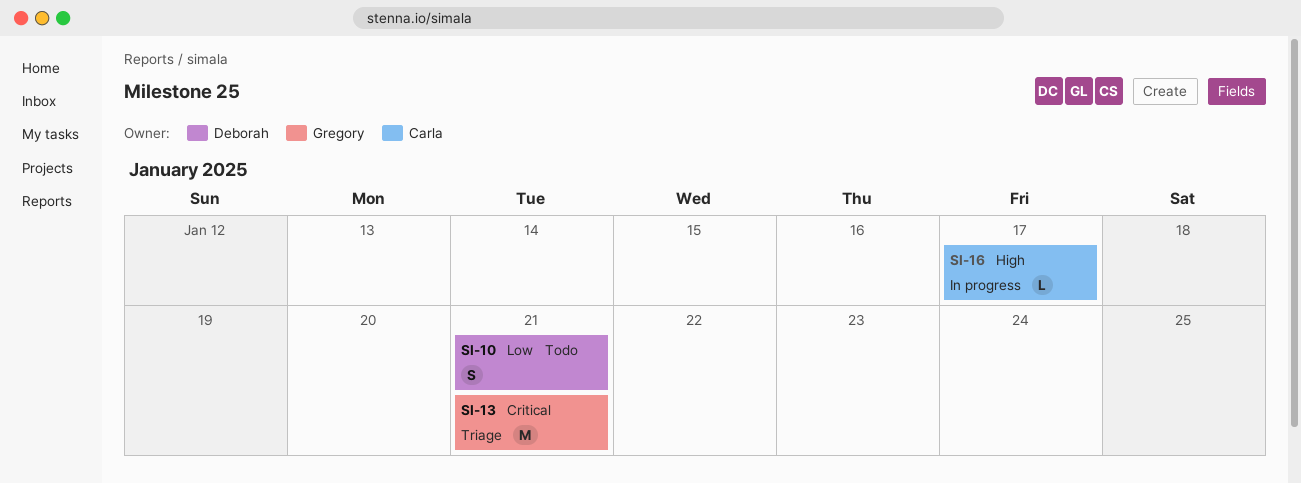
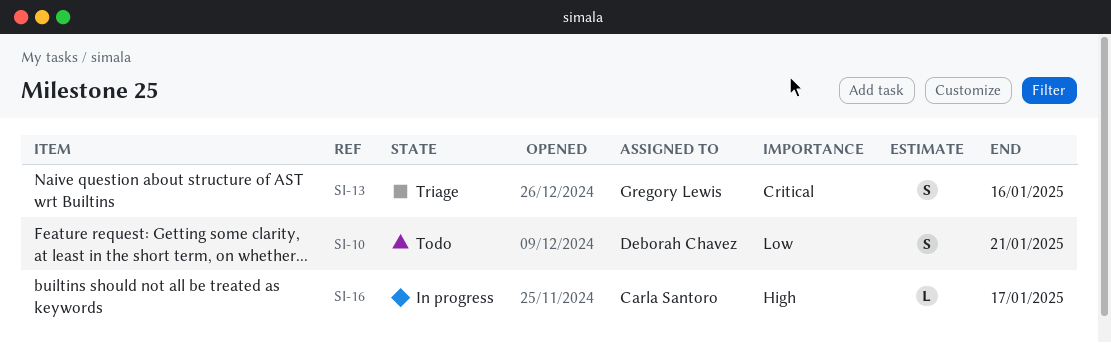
SI-13, estimate: M -> S
SI-13, due: Jan 21 -> Jan 16

